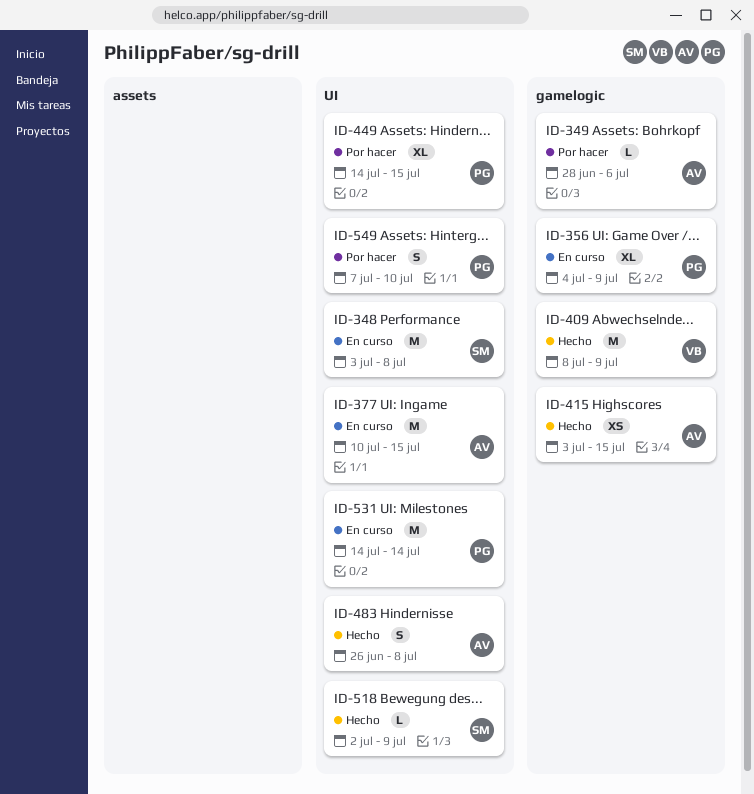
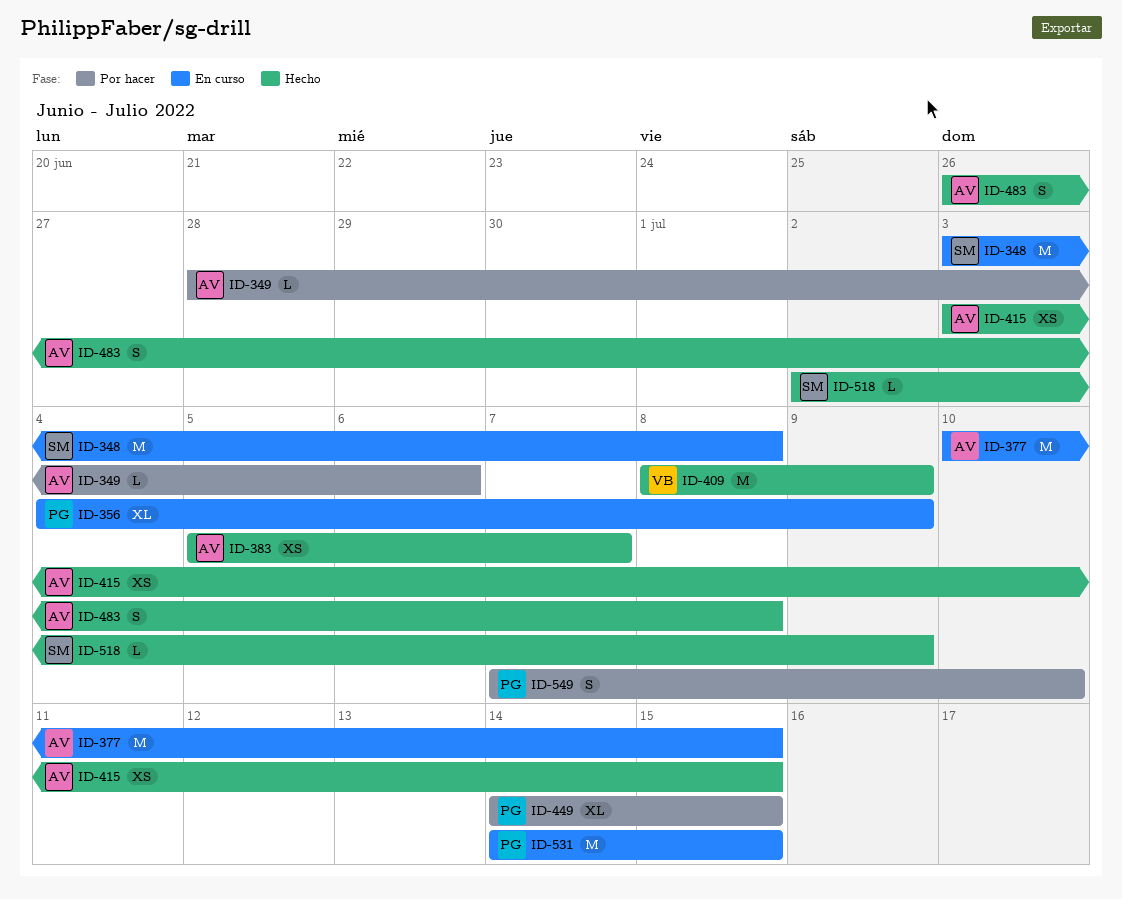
ID-383: none -> present
ID-531, due: Jul 14 -> Jul 15

